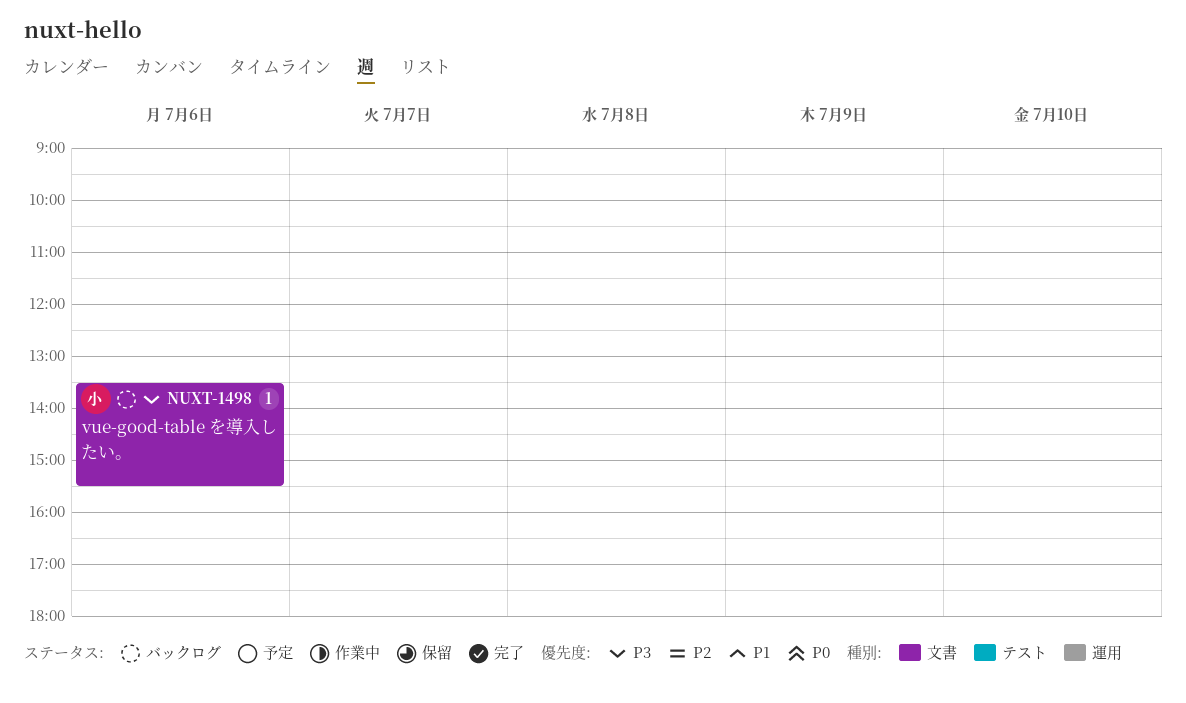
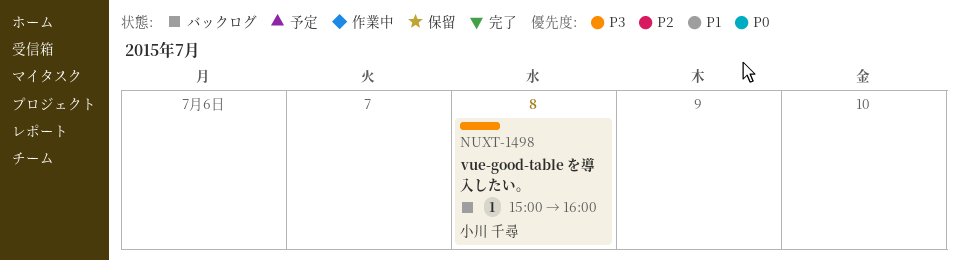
NUXT-1498, day: Jul 6 -> Jul 8
NUXT-1498, begins: 13:30 -> 15:00
NUXT-1498, ends: 15:30 -> 16:00

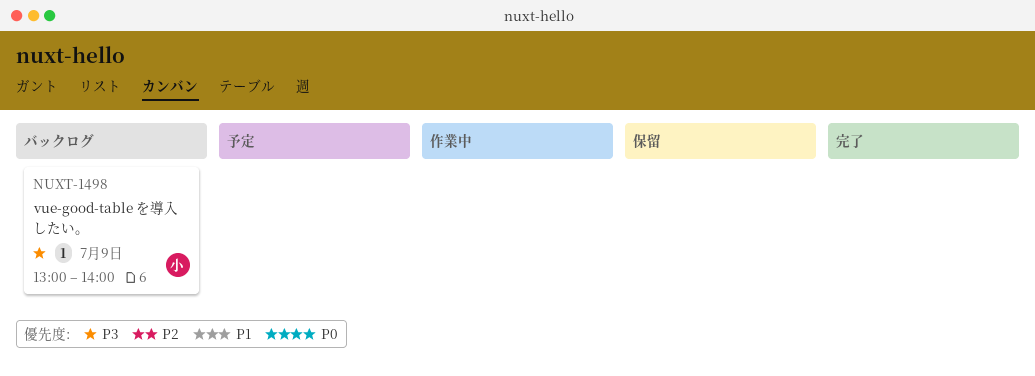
NUXT-1498, day: Jul 8 -> Jul 9
NUXT-1498, begins: 15:00 -> 13:00
NUXT-1498, ends: 16:00 -> 14:00

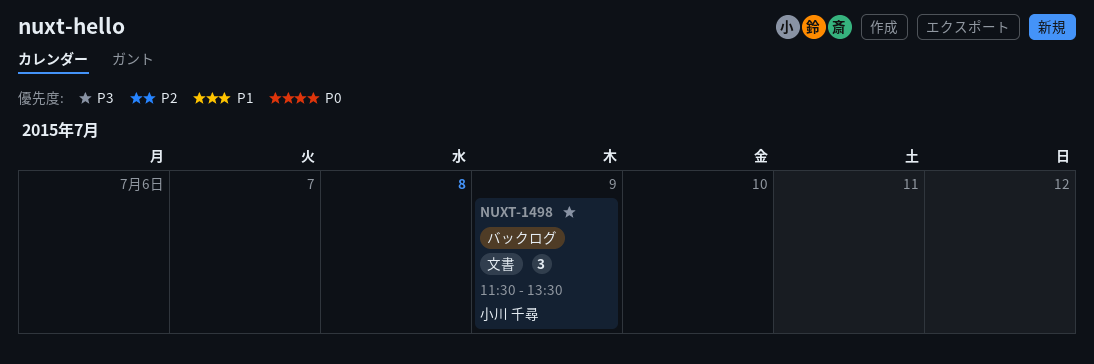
NUXT-1498, estimate: 1 -> 3
NUXT-1498, begins: 13:00 -> 11:30
NUXT-1498, ends: 14:00 -> 13:30

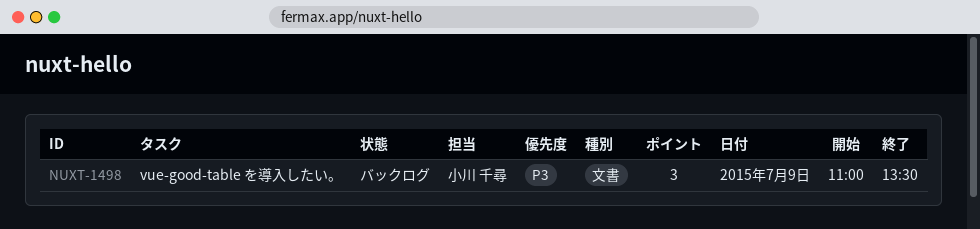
NUXT-1498, begins: 11:30 -> 11:00

